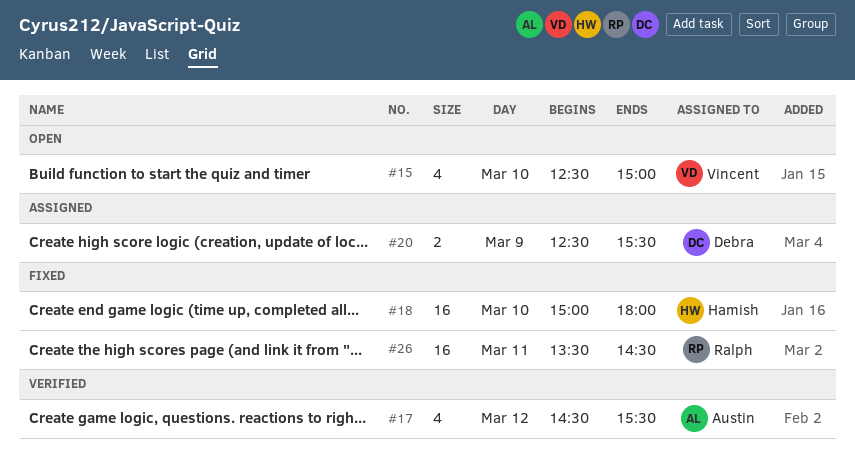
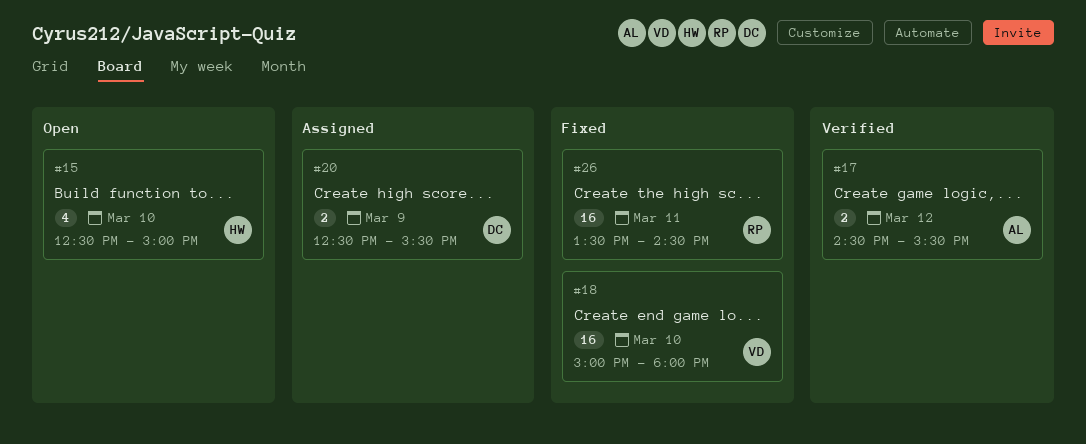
#15, owner: Vincent -> Hamish
#17, estimate: 4 -> 2
#18, owner: Hamish -> Vincent

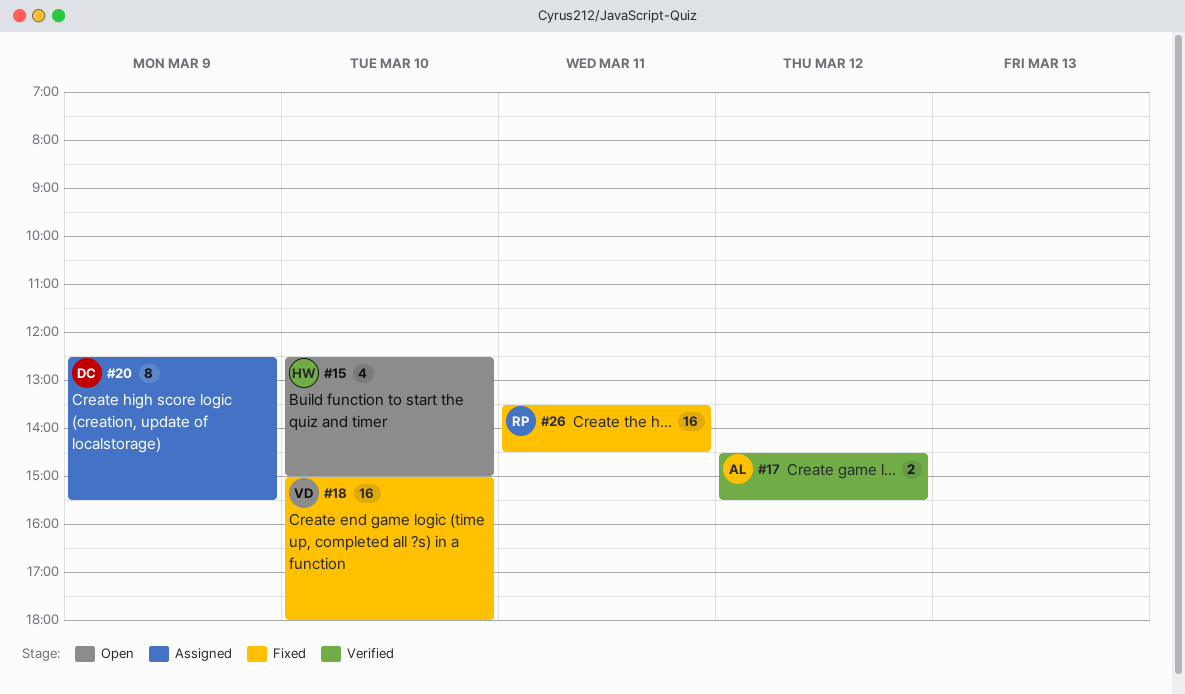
#20, estimate: 2 -> 8

